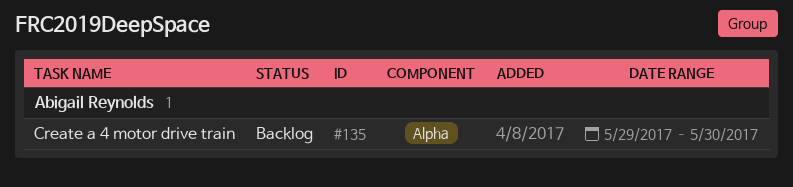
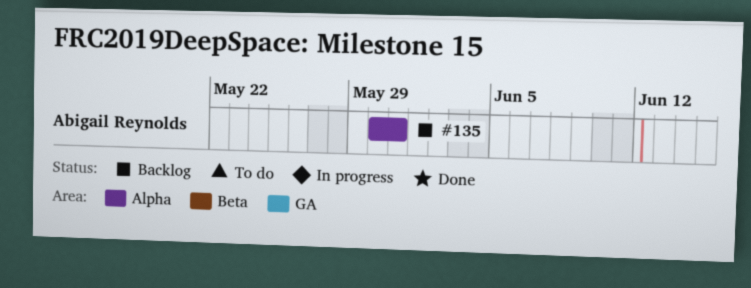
#135, start: May 29 -> May 30
#135, due: May 30 -> May 31

